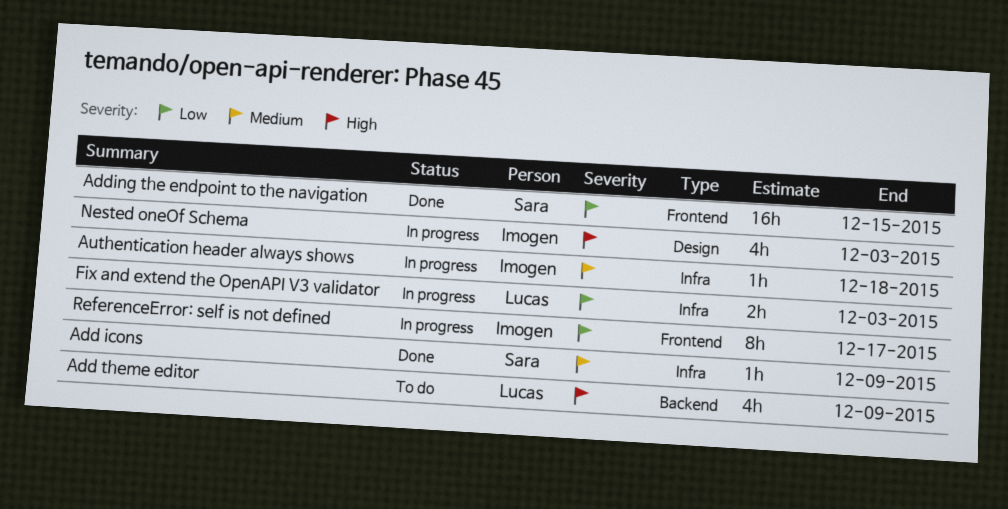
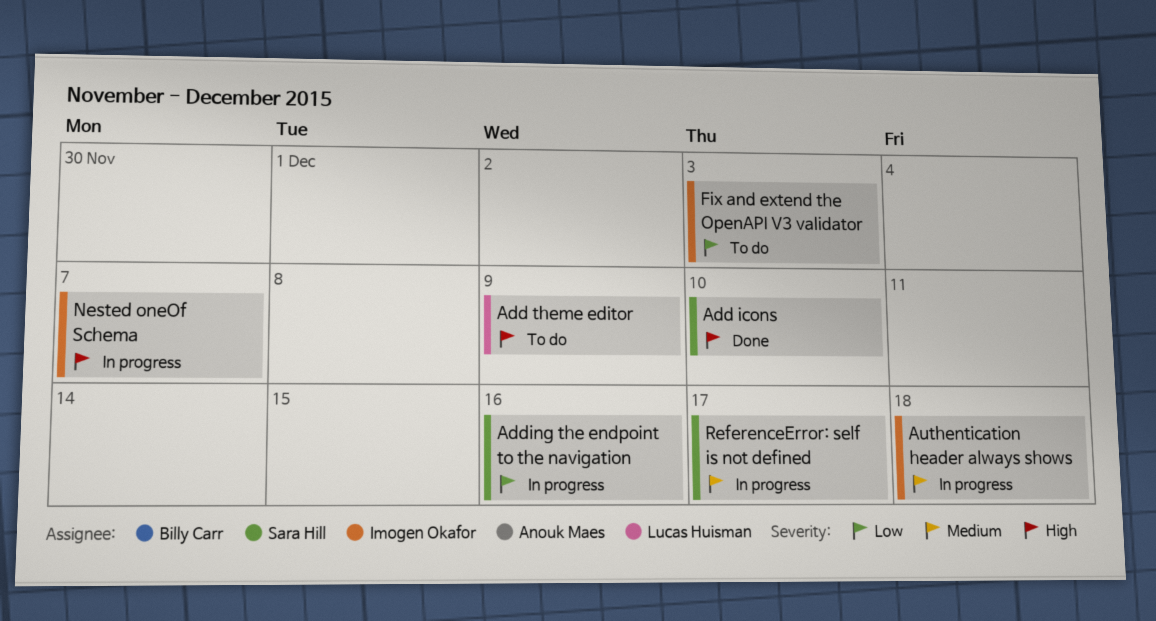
Add icons, priority: Medium -> High
Add icons, due: Dec 9 -> Dec 10
Adding the endpoint to the navigation, status: Done -> In progress
Adding the endpoint to the navigation, due: Dec 15 -> Dec 16
Fix and extend the OpenAPI V3 validator, status: In progress -> To do
Fix and extend the OpenAPI V3 validator, owner: Lucas Huisman -> Imogen Okafor
Nested oneOf Schema, due: Dec 3 -> Dec 7
ReferenceError: self is not defined, owner: Imogen Okafor -> Sara Hill
ReferenceError: self is not defined, priority: Low -> Medium

